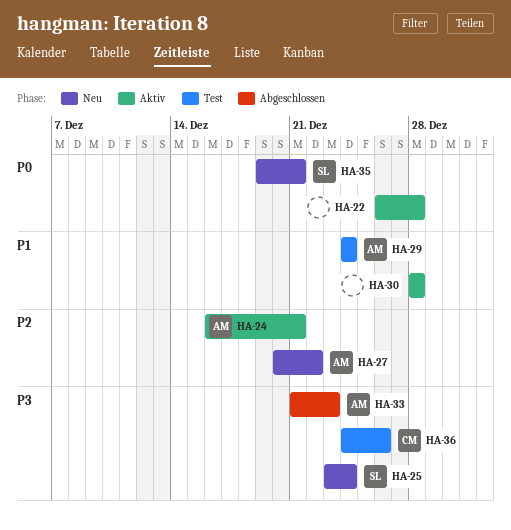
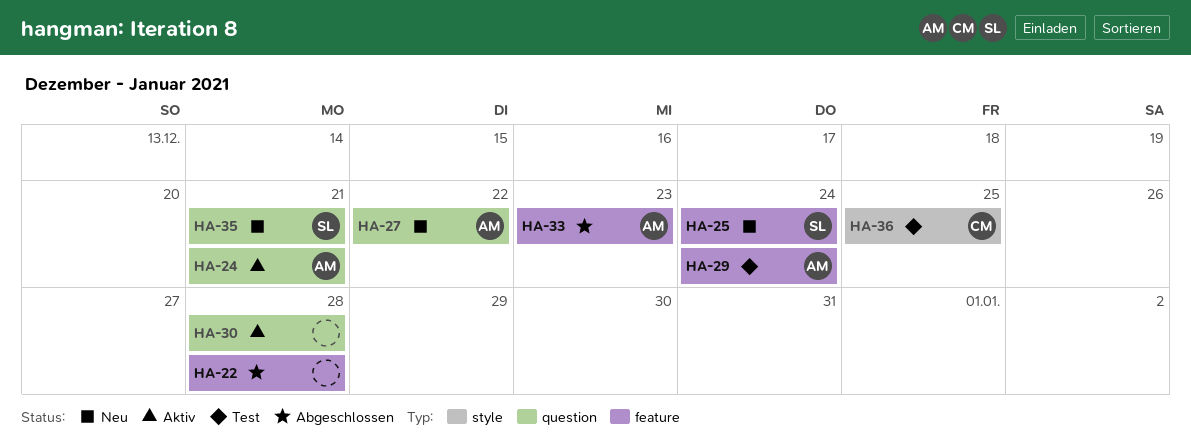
HA-22, status: Aktiv -> Abgeschlossen
HA-36, due: Dec 26 -> Dec 25

